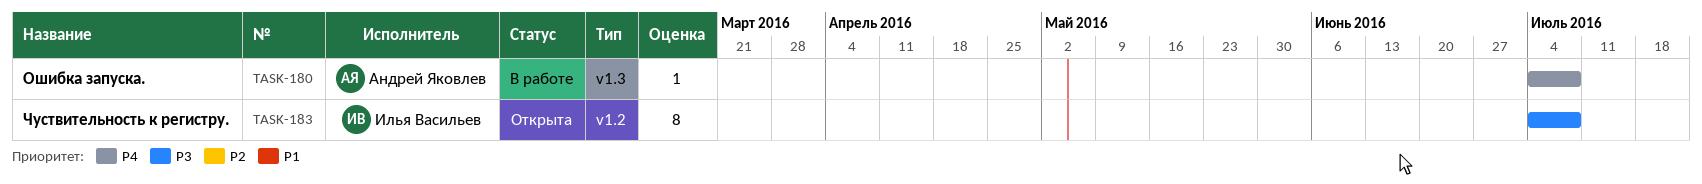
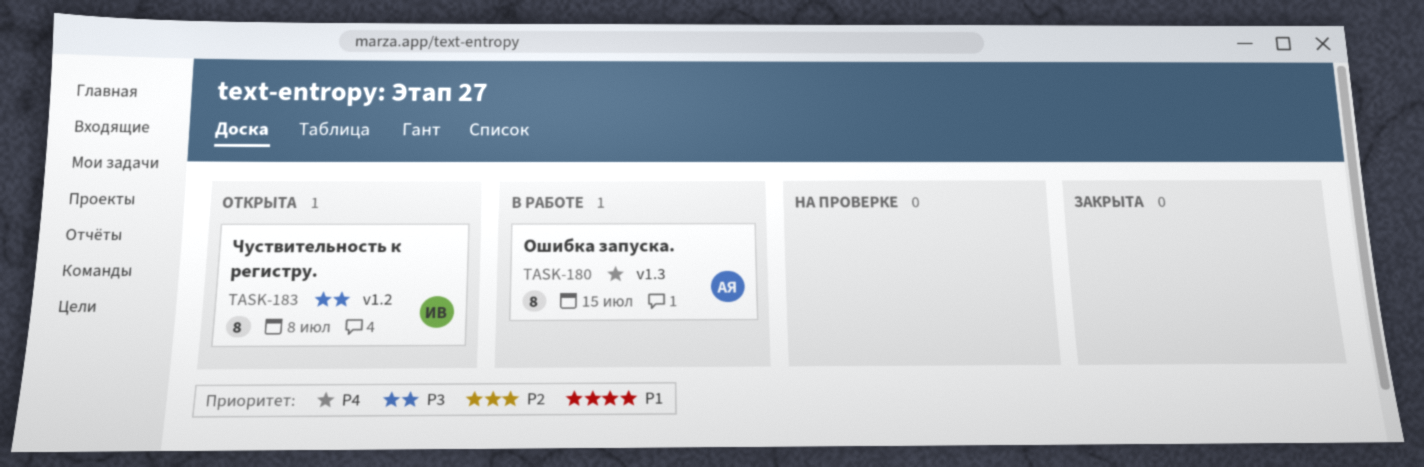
TASK-180, estimate: 1 -> 8
TASK-180, due: Jul 8 -> Jul 15

